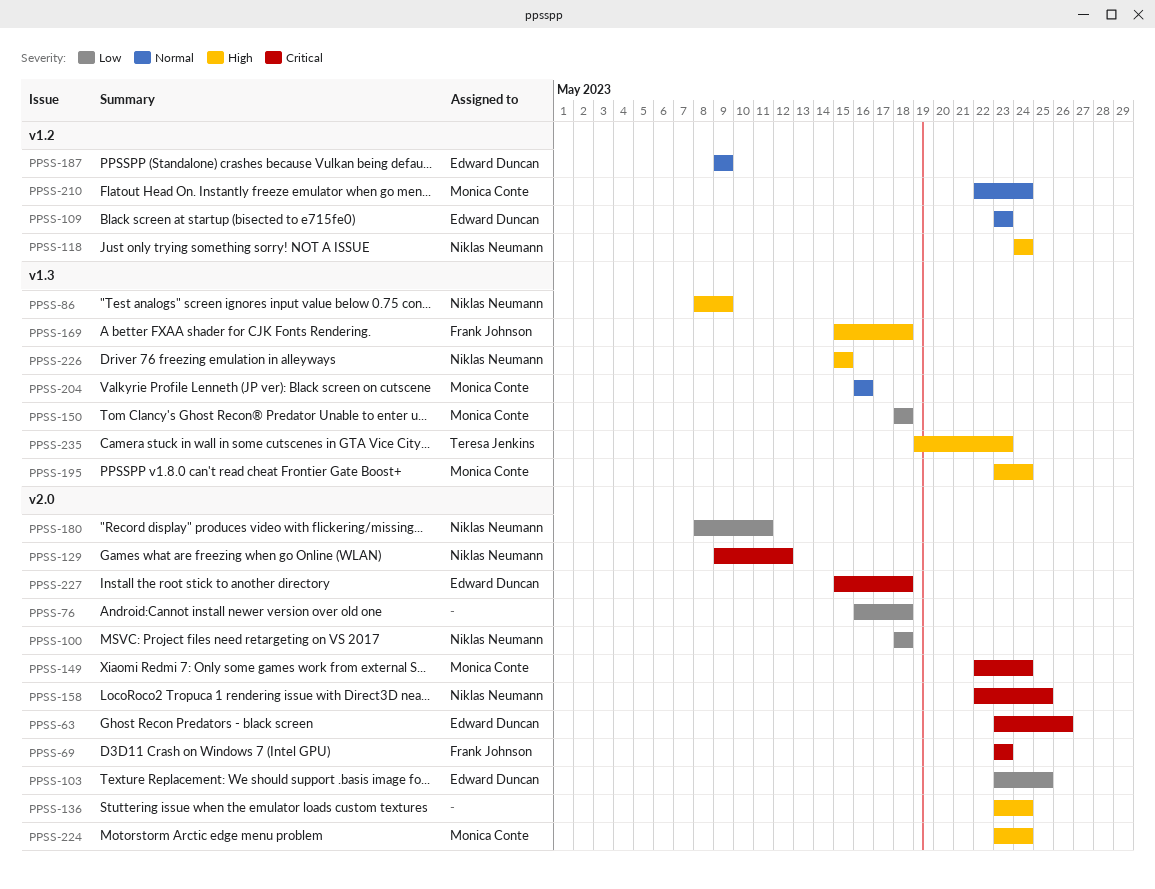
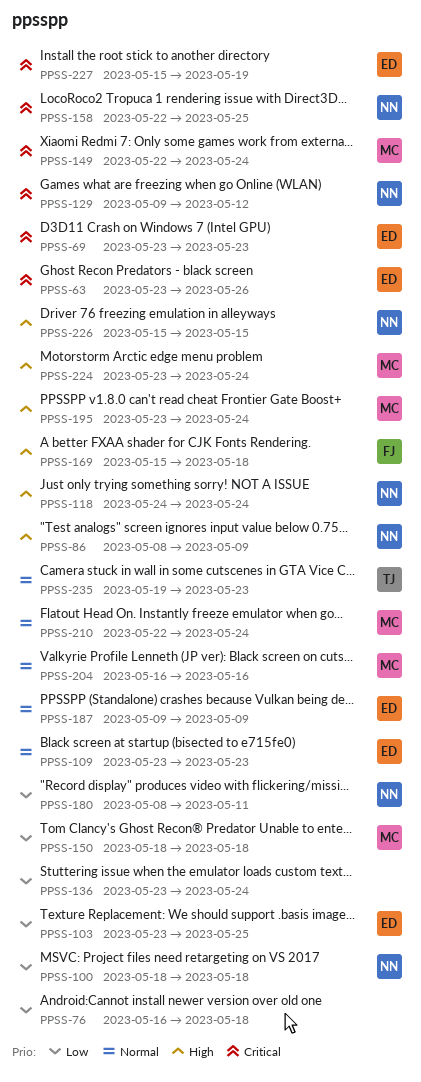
PPSS-69, owner: Frank Johnson -> Edward Duncan
PPSS-136, priority: High -> Low
PPSS-227, due: May 18 -> May 19
PPSS-235, priority: High -> Normal

